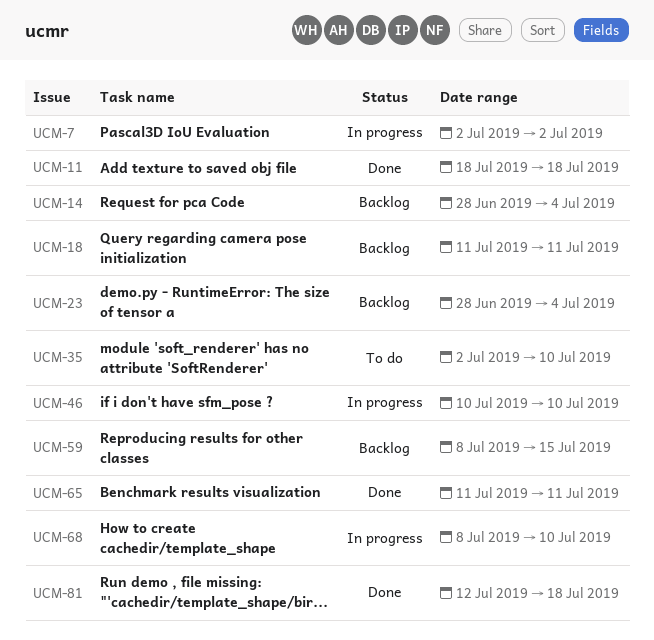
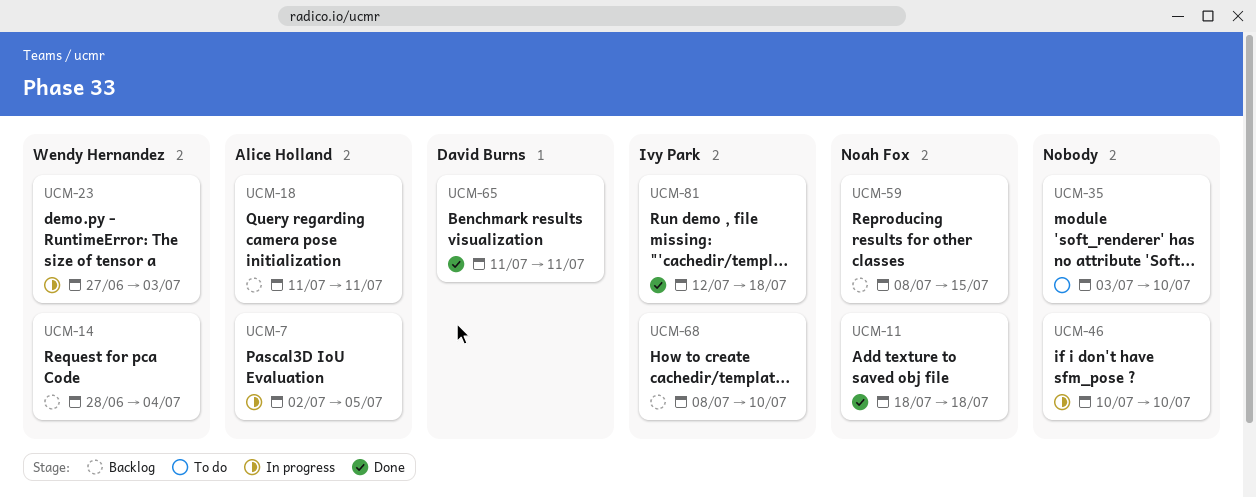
UCM-7, due: Jul 2 -> Jul 5
UCM-23, status: Backlog -> In progress
UCM-23, start: Jun 28 -> Jun 27
UCM-23, due: Jul 4 -> Jul 3
UCM-35, start: Jul 2 -> Jul 3
UCM-68, status: In progress -> Backlog

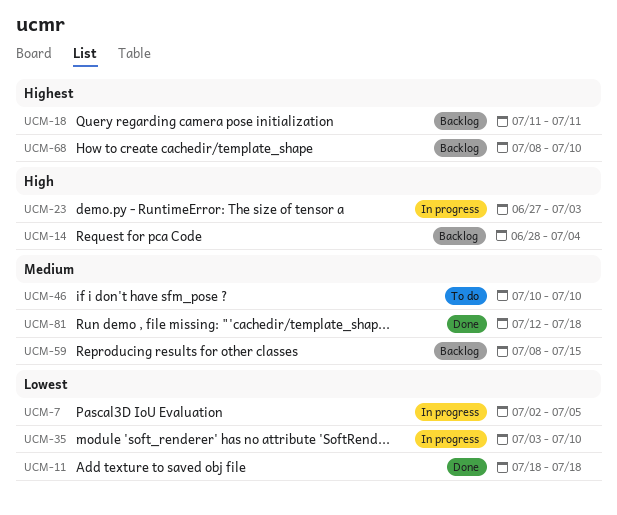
UCM-35, status: To do -> In progress
UCM-46, status: In progress -> To do
UCM-65: present -> none

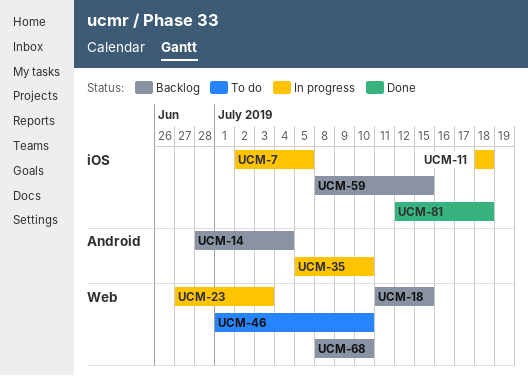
UCM-11, status: Done -> In progress
UCM-18, due: Jul 11 -> Jul 15
UCM-35, start: Jul 3 -> Jul 5
UCM-46, start: Jul 10 -> Jul 1

